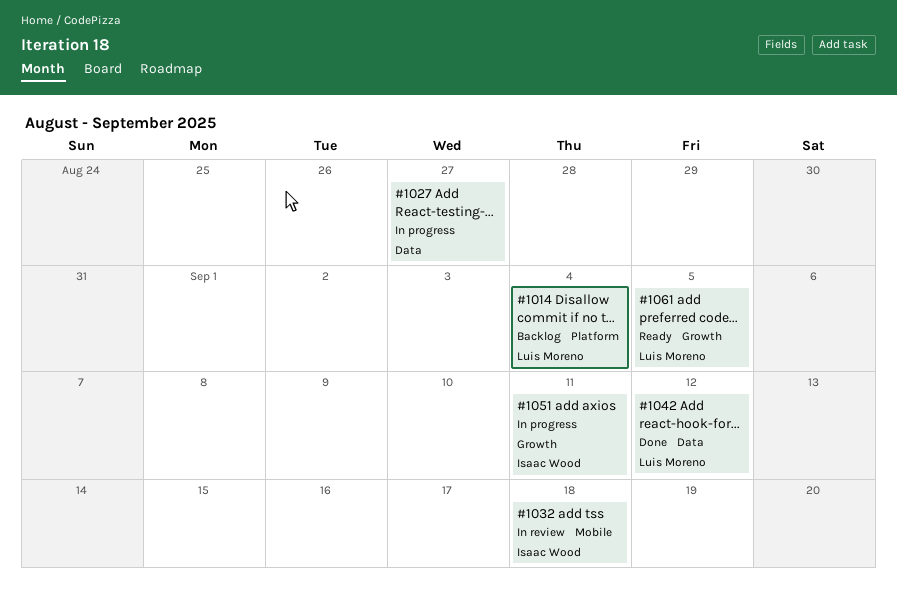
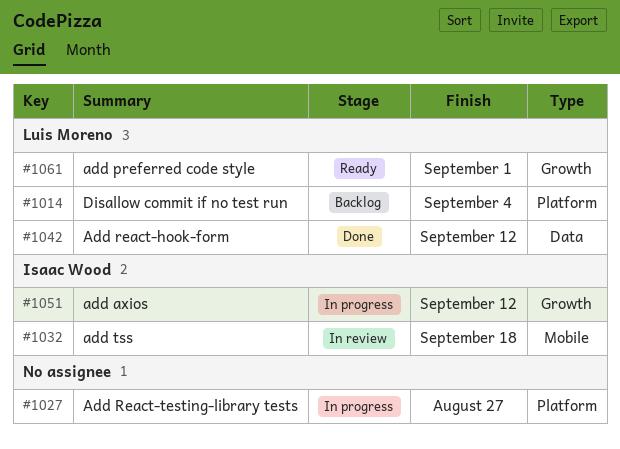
#1027, label: Data -> Platform
#1051, due: Sep 11 -> Sep 12
#1061, due: Sep 5 -> Sep 1

